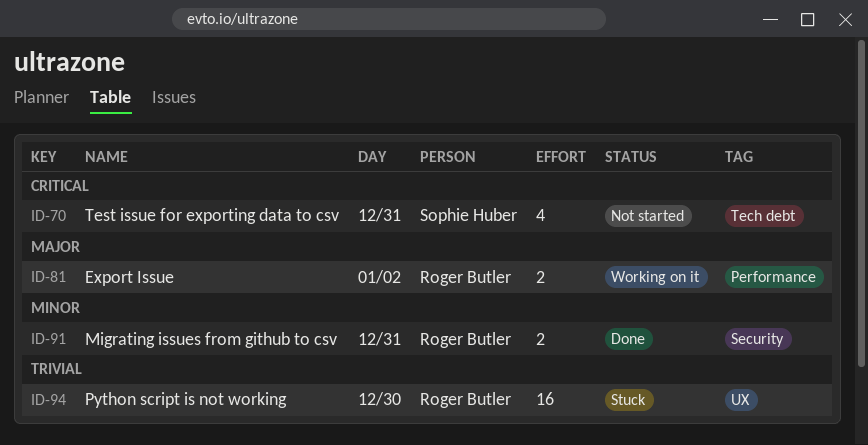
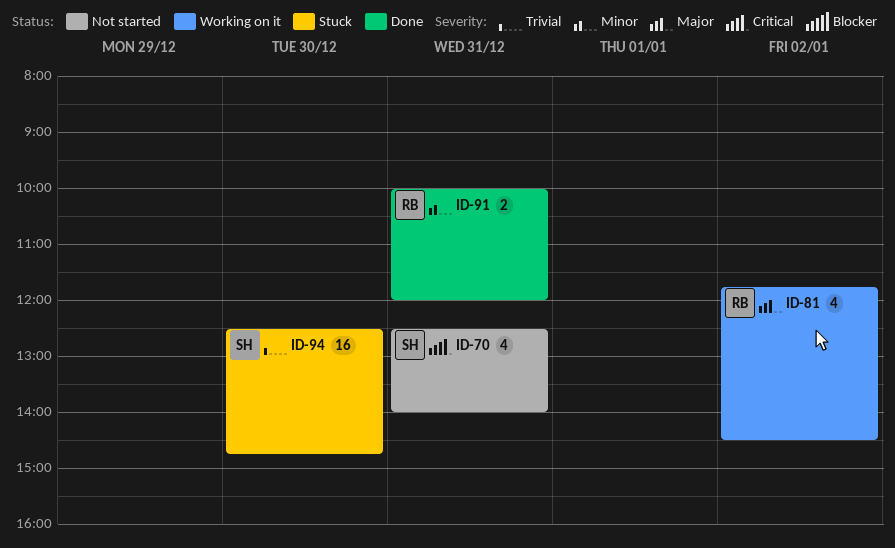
ID-81, estimate: 2 -> 4
ID-94, owner: Roger Butler -> Sophie Huber

